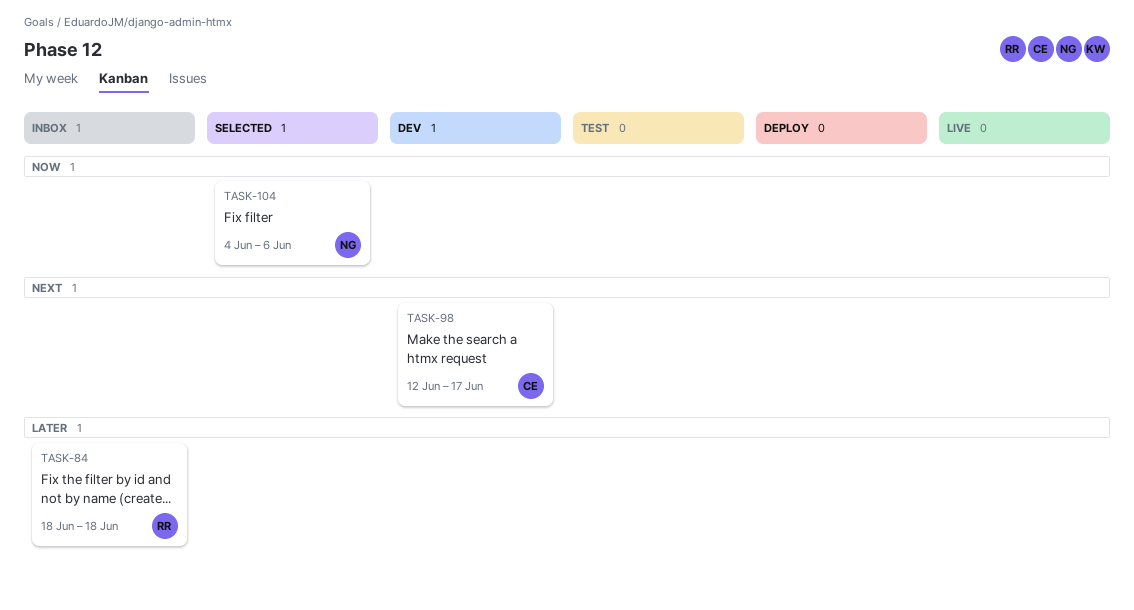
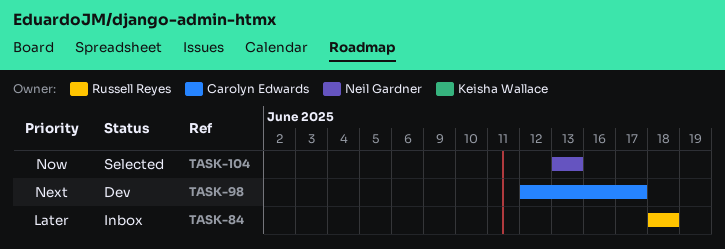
TASK-104, start: Jun 4 -> Jun 13
TASK-104, due: Jun 6 -> Jun 13

